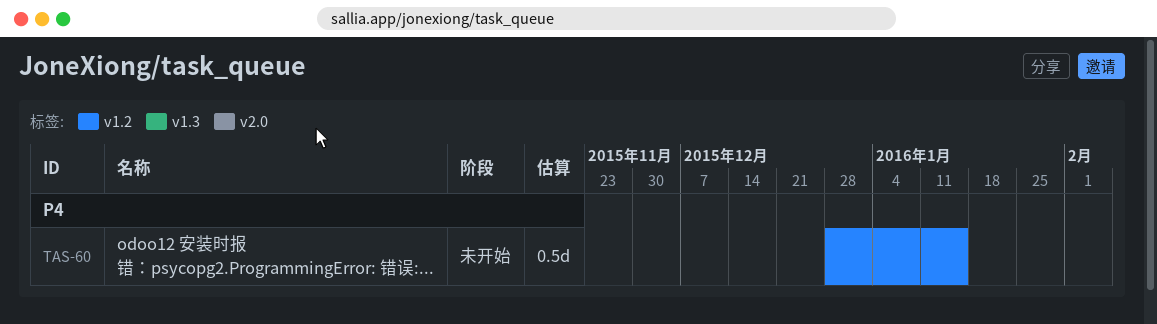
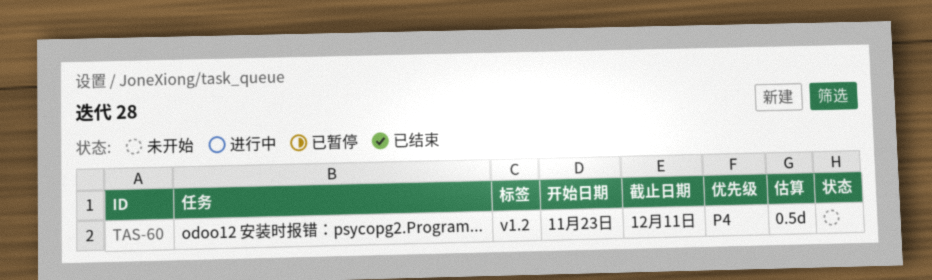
TAS-60, start: Dec 28 -> Nov 23
TAS-60, due: Jan 15 -> Dec 11

